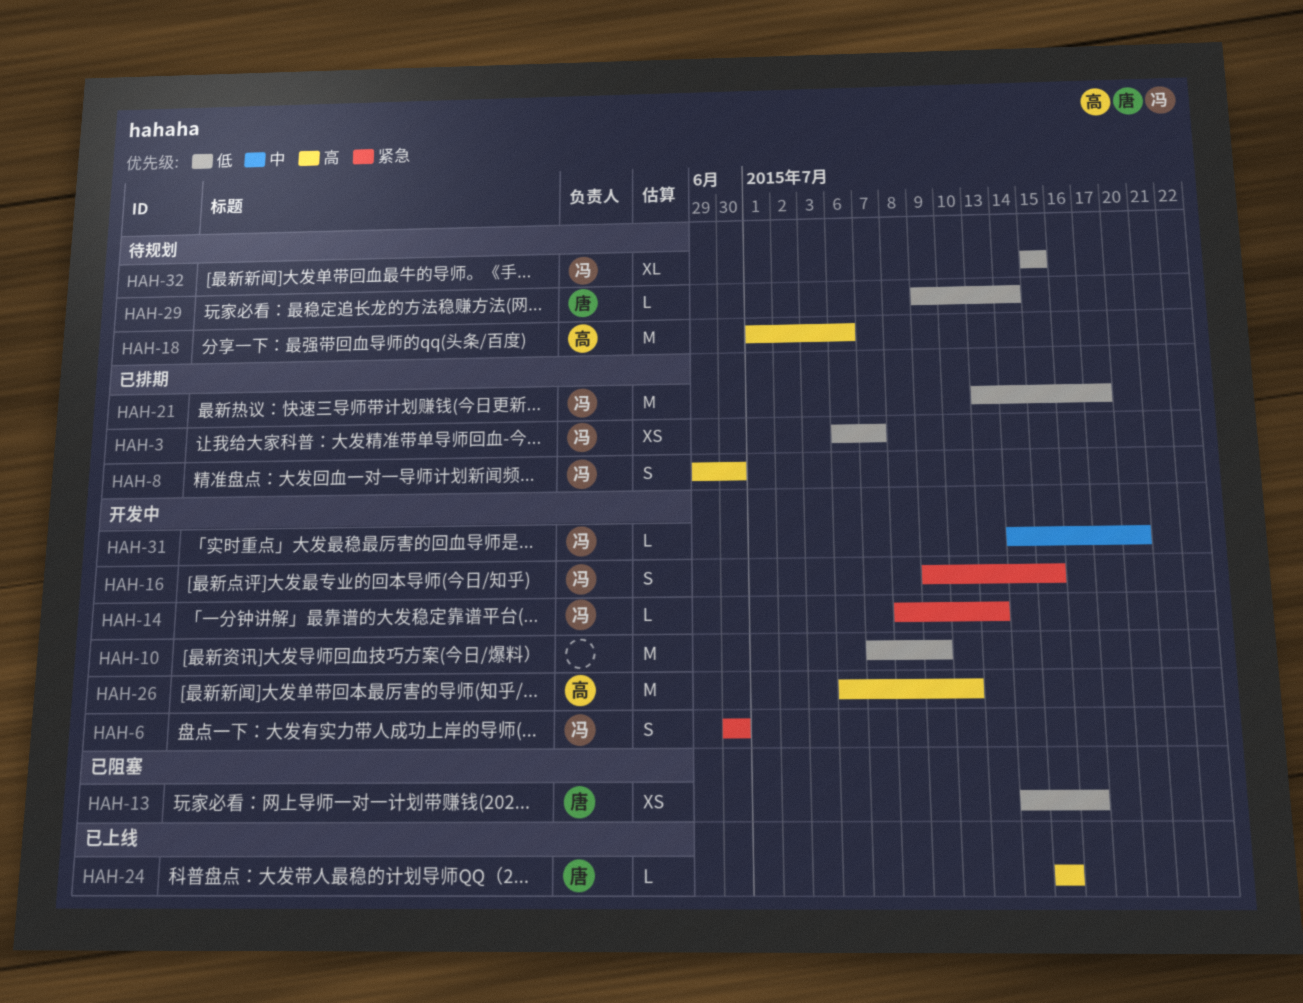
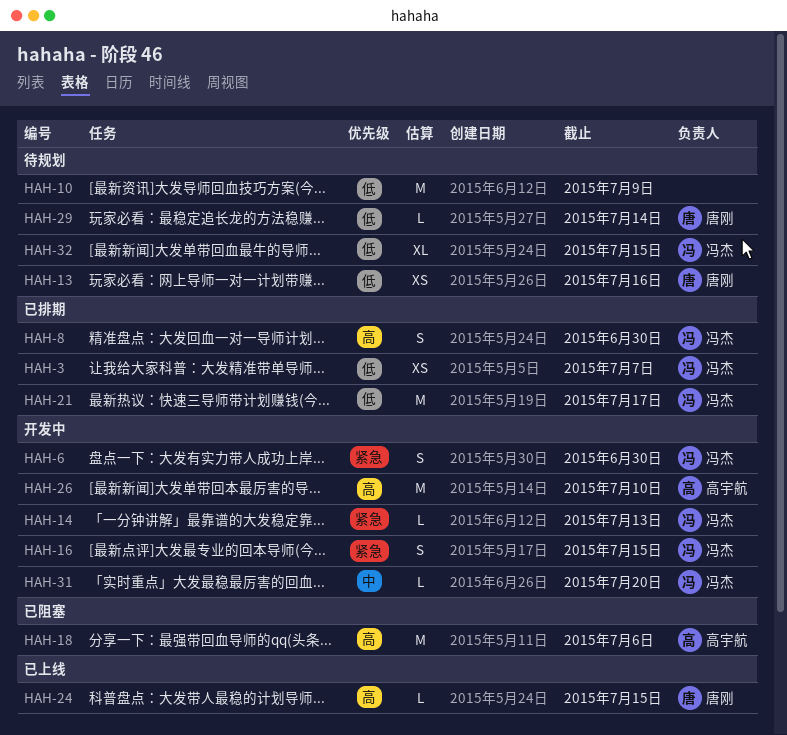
HAH-10, status: 开发中 -> 待规划
HAH-13, status: 已阻塞 -> 待规划
HAH-18, status: 待规划 -> 已阻塞

